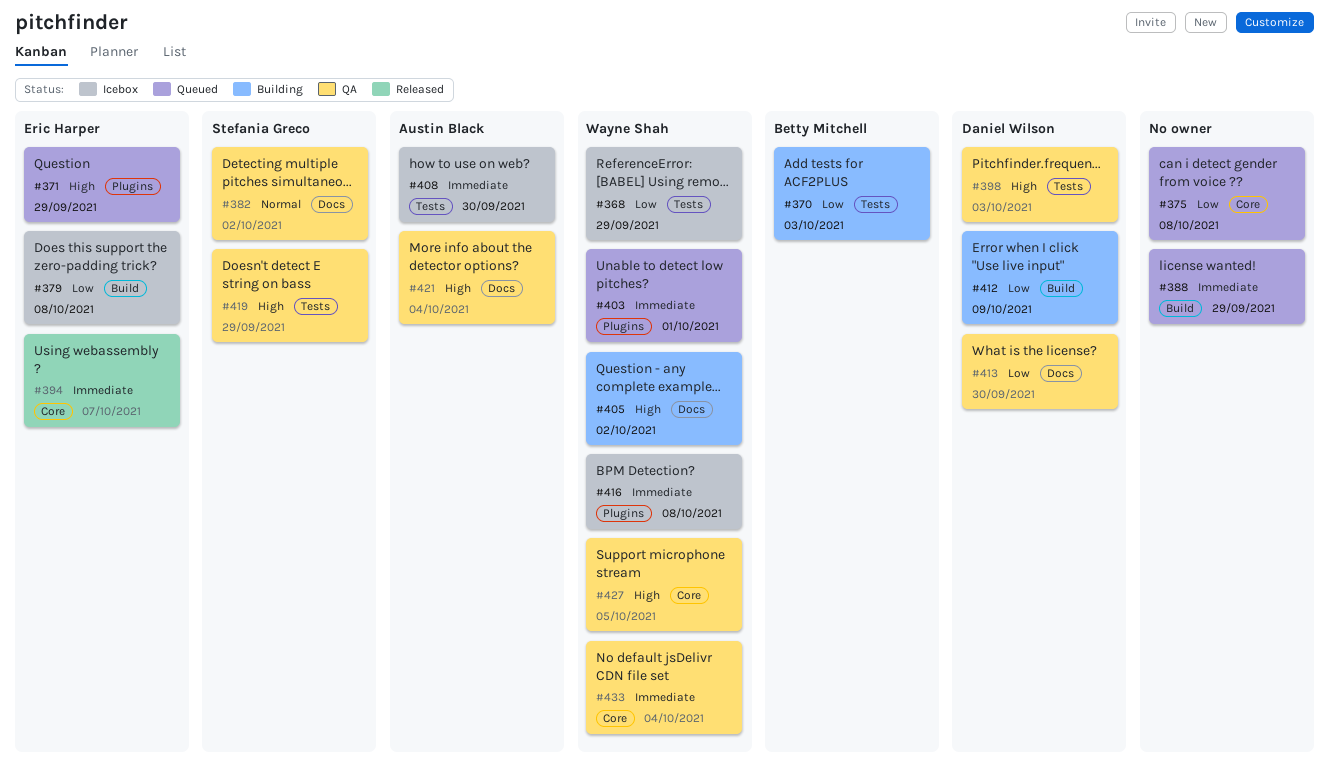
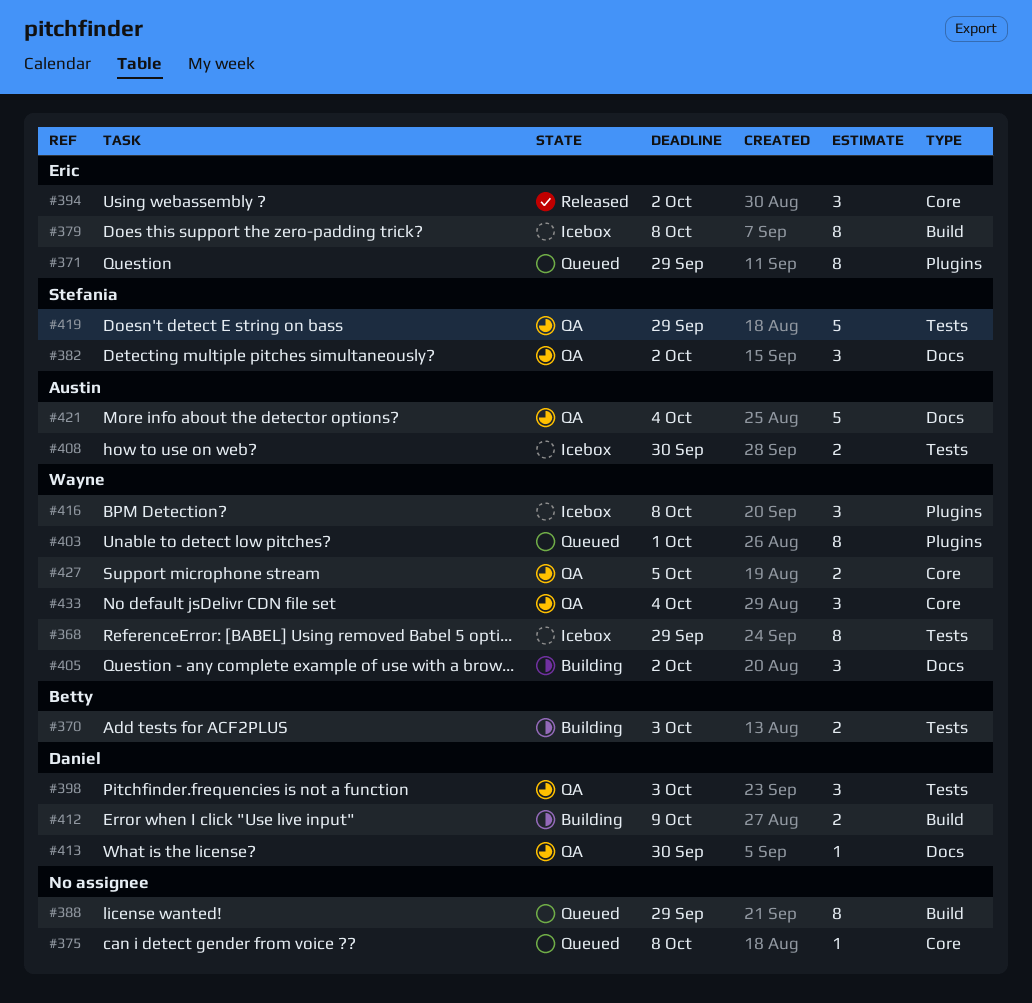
#394, due: Oct 7 -> Oct 2

